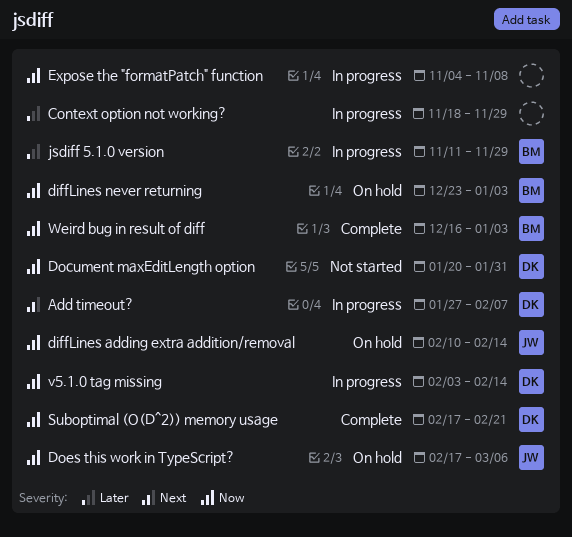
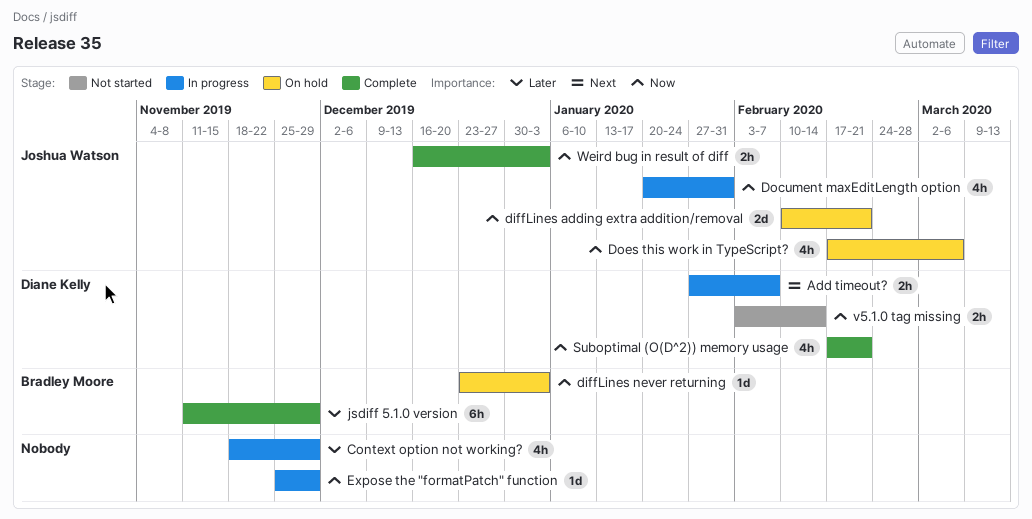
diffLines adding extra addition/removal, due: Feb 14 -> Feb 21
Document maxEditLength option, status: Not started -> In progress
Document maxEditLength option, owner: Diane Kelly -> Joshua Watson
Expose the "formatPatch" function, start: Nov 4 -> Nov 25
Expose the "formatPatch" function, due: Nov 8 -> Nov 29
jsdiff 5.1.0 version, status: In progress -> Complete
v5.1.0 tag missing, status: In progress -> Not started
Weird bug in result of diff, owner: Bradley Moore -> Joshua Watson

